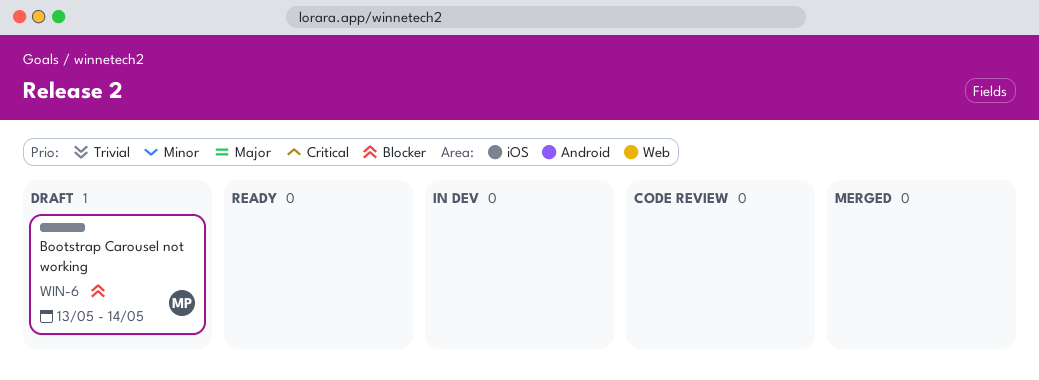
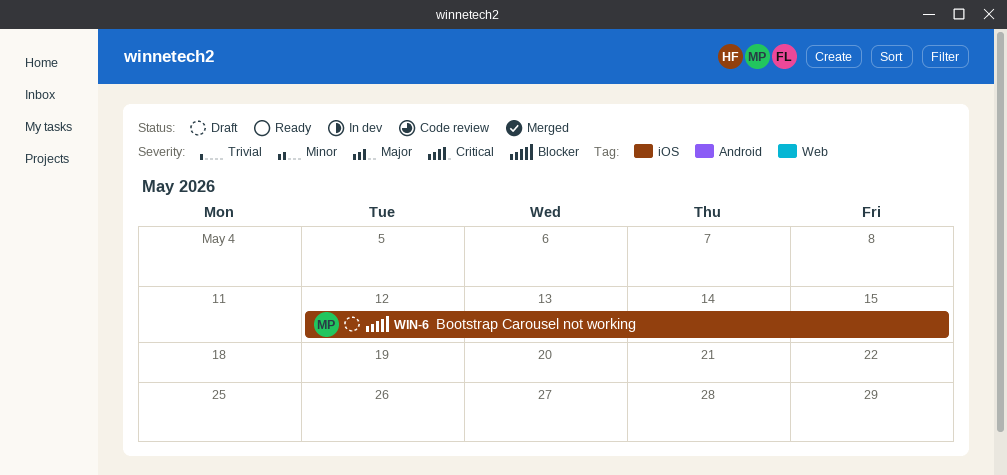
WIN-6, start: May 13 -> May 12
WIN-6, due: May 14 -> May 15

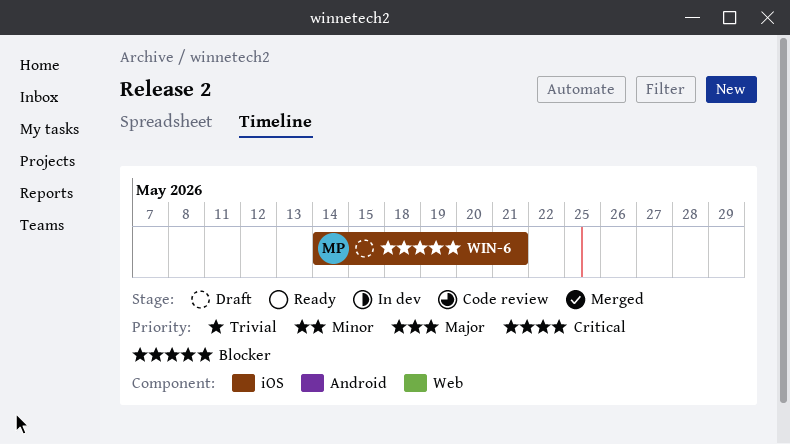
WIN-6, start: May 12 -> May 14
WIN-6, due: May 15 -> May 21

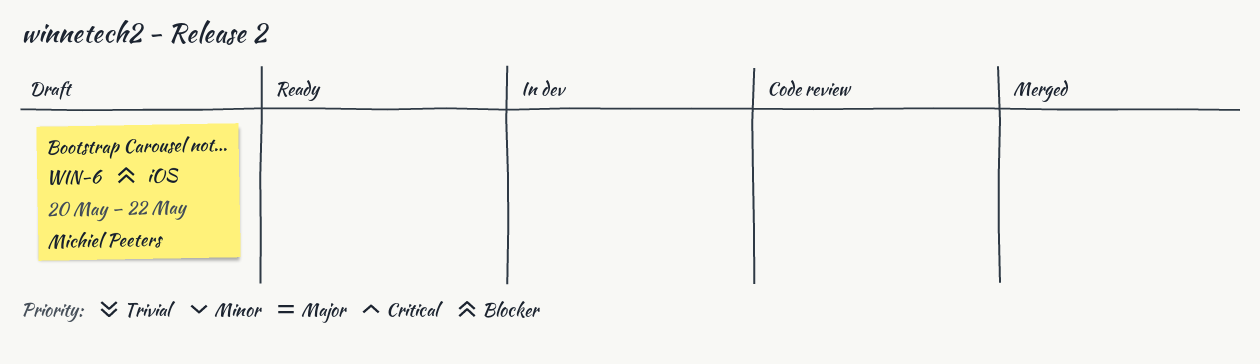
WIN-6, start: May 14 -> May 20
WIN-6, due: May 21 -> May 22

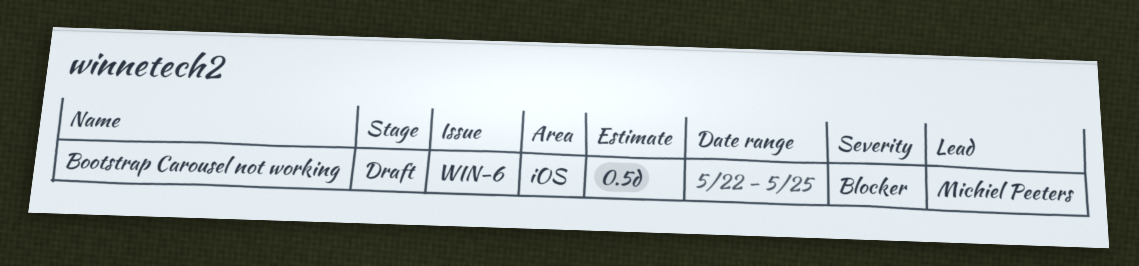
WIN-6, start: May 20 -> May 22
WIN-6, due: May 22 -> May 25

